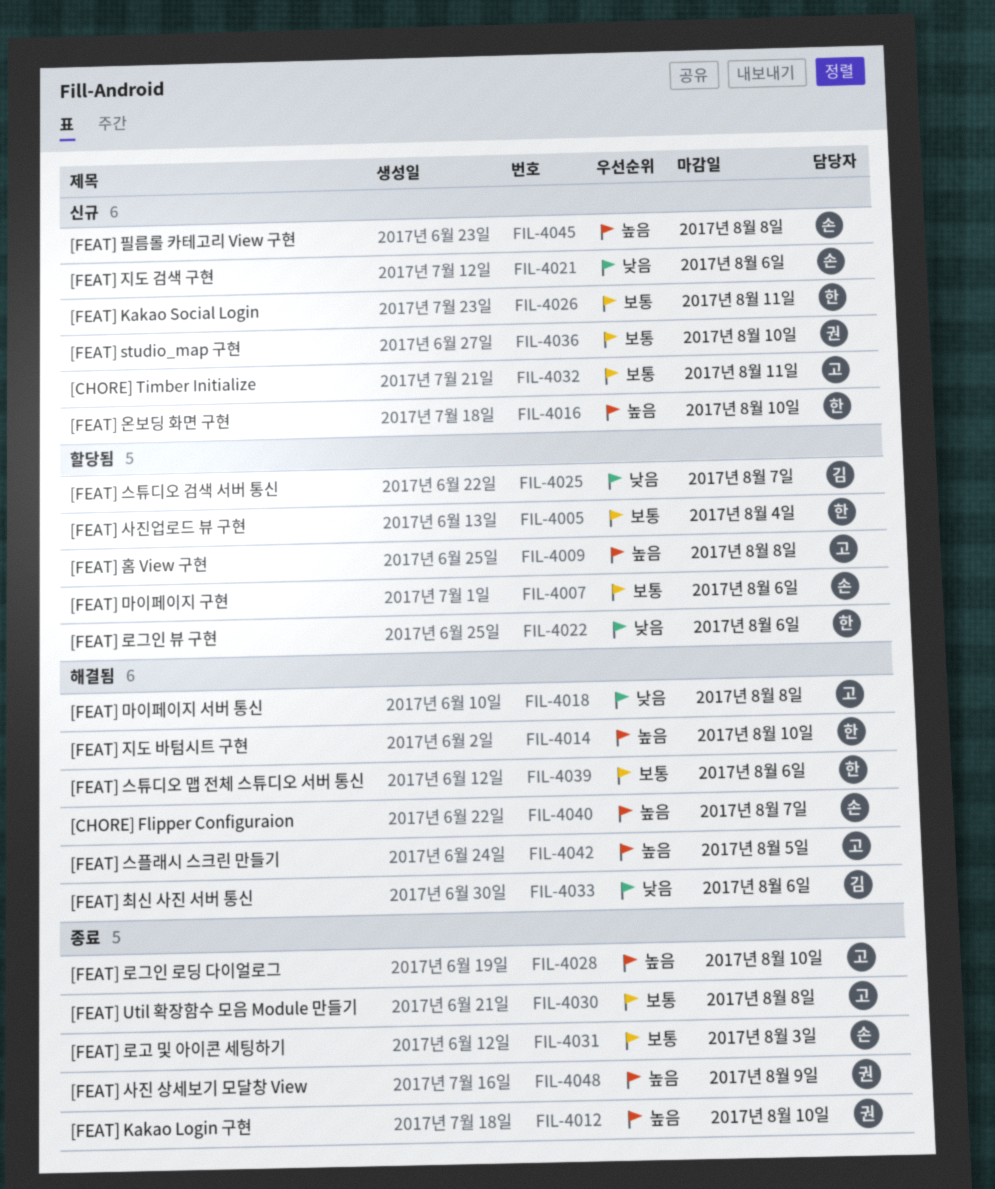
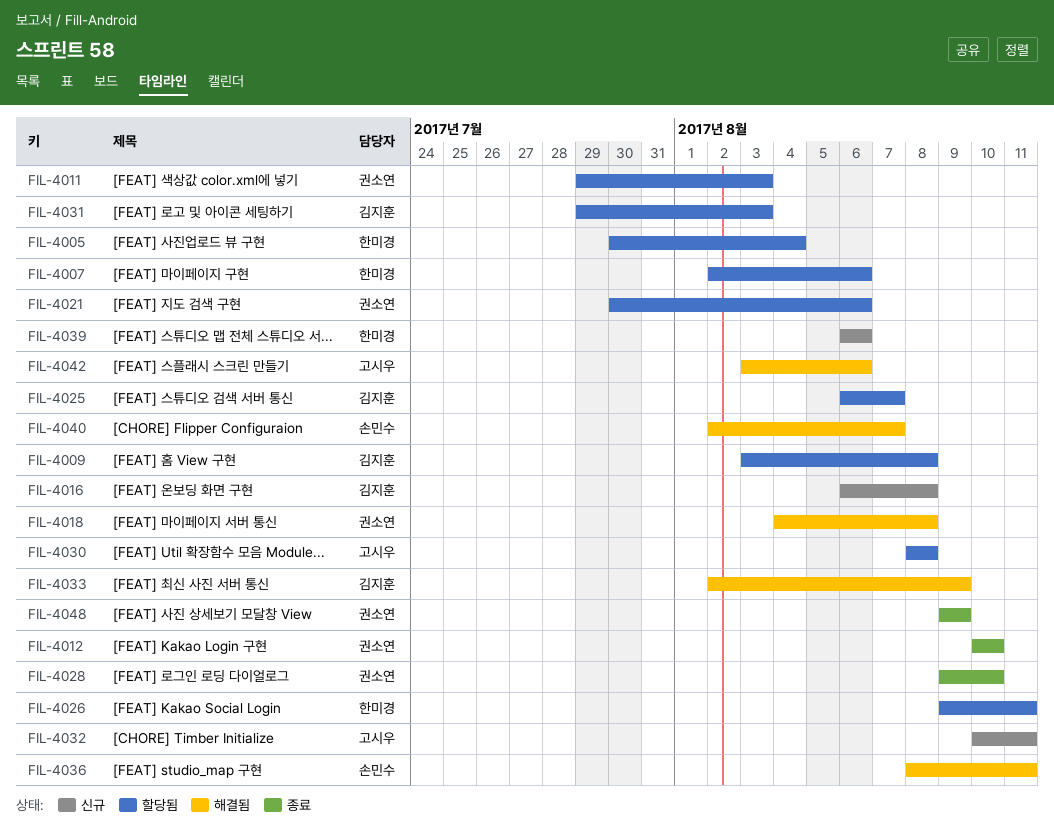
FIL-4007, owner: 손민수 -> 한미경
FIL-4009, owner: 고시우 -> 김지훈
FIL-4011: none -> present
FIL-4014: present -> none
FIL-4016, owner: 한미경 -> 김지훈
FIL-4016, due: Aug 10 -> Aug 8
FIL-4018, owner: 고시우 -> 권소연
FIL-4021, status: 신규 -> 할당됨
FIL-4021, owner: 손민수 -> 권소연
FIL-4022: present -> none
FIL-4026, status: 신규 -> 할당됨
FIL-4028, owner: 고시우 -> 권소연
FIL-4030, status: 종료 -> 할당됨
FIL-4031, status: 종료 -> 할당됨
FIL-4031, owner: 손민수 -> 김지훈
FIL-4033, due: Aug 6 -> Aug 9
FIL-4036, status: 신규 -> 해결됨
FIL-4036, owner: 권소연 -> 손민수
FIL-4036, due: Aug 10 -> Aug 11
FIL-4039, status: 해결됨 -> 신규
FIL-4042, due: Aug 5 -> Aug 6
FIL-4045: present -> none

